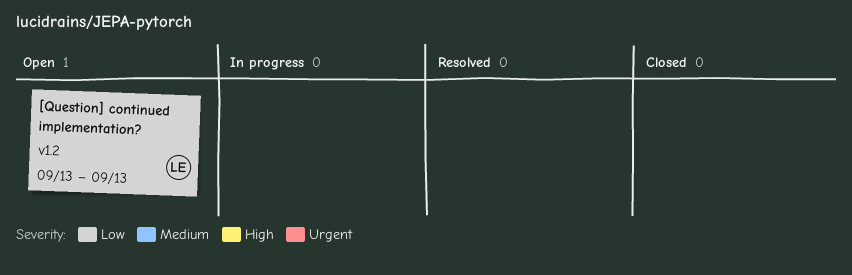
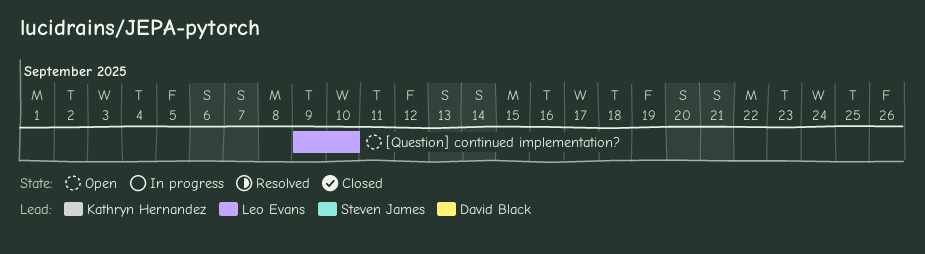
[Question] continued implementation?, start: Sep 13 -> Sep 9
[Question] continued implementation?, due: Sep 13 -> Sep 10

